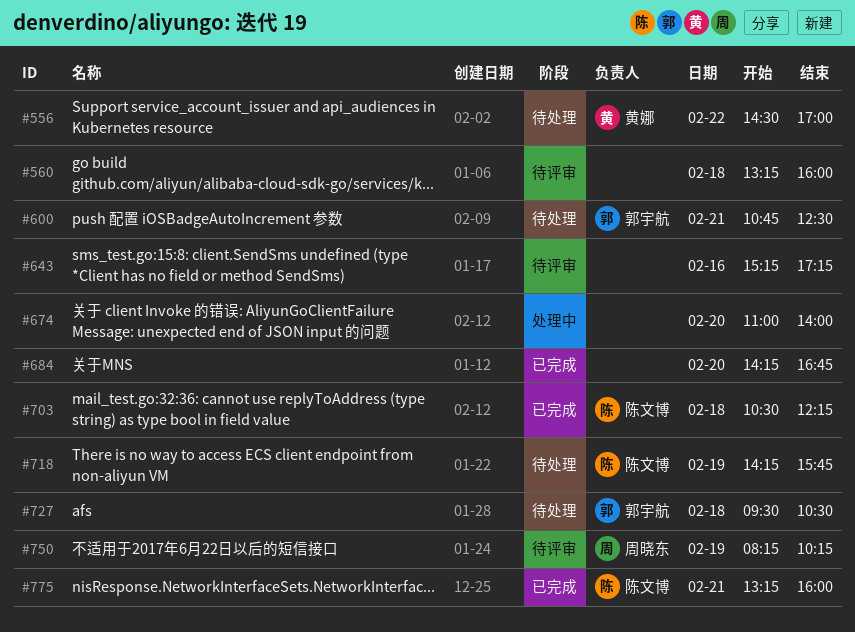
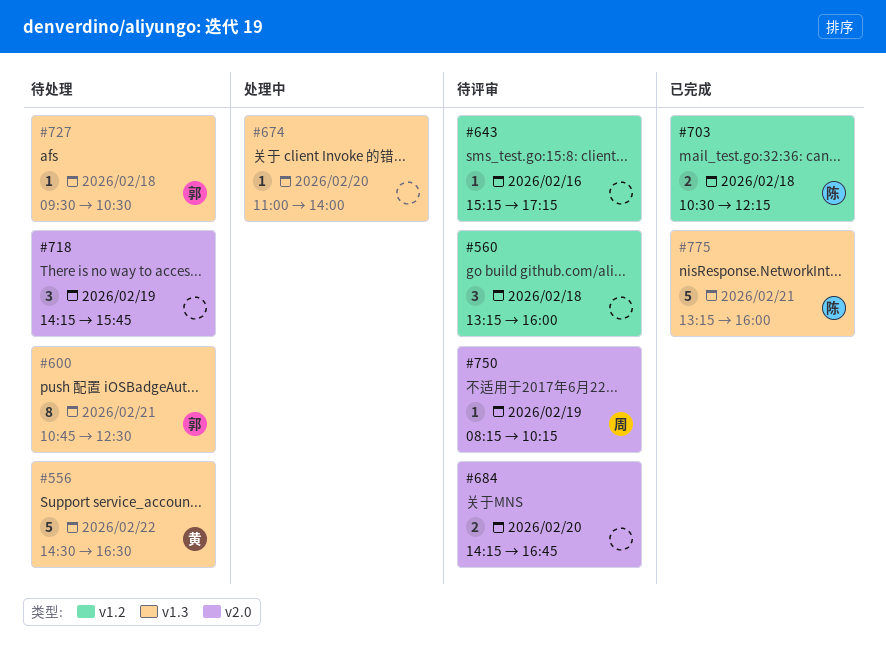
#556, ends: 17:00 -> 16:30
#684, status: 已完成 -> 待评审
#718, owner: 陈文博 -> none

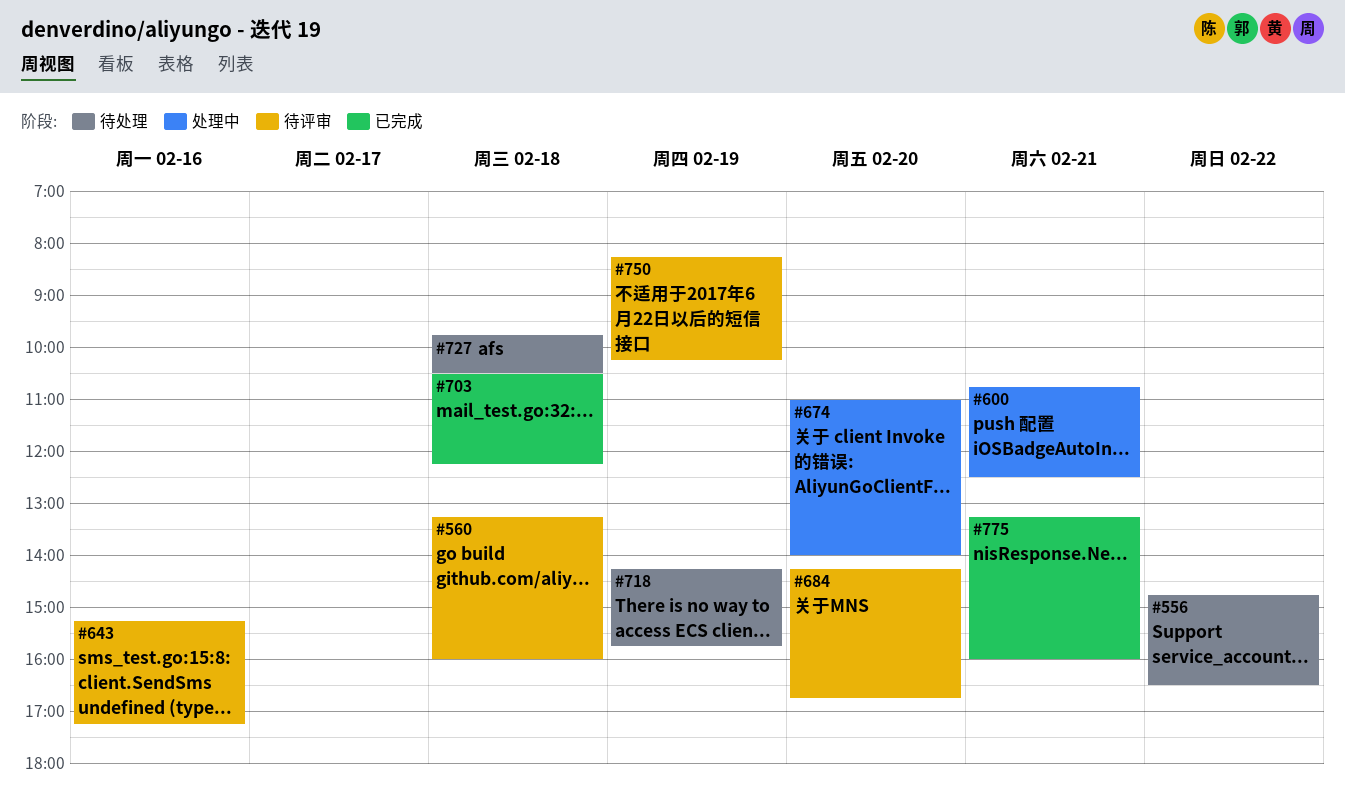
#556, begins: 14:30 -> 14:45
#600, status: 待处理 -> 处理中
#727, begins: 09:30 -> 09:45

